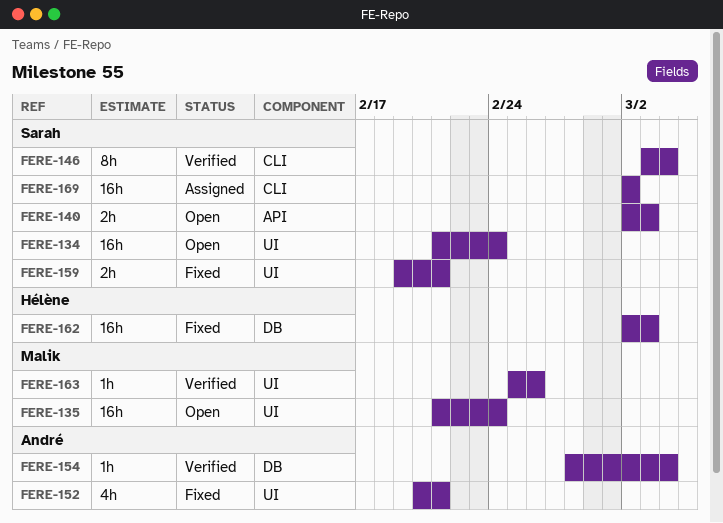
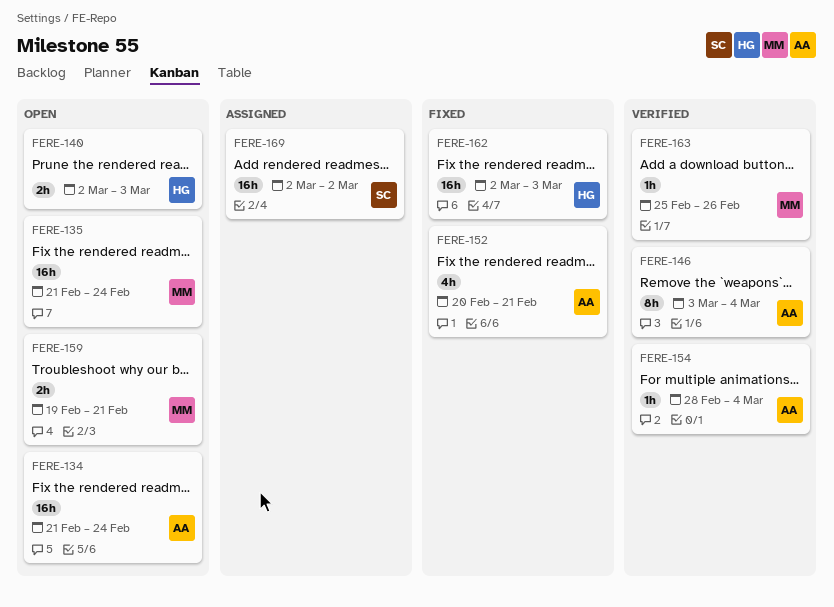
FERE-134, owner: Sarah -> André
FERE-140, owner: Sarah -> Hélène
FERE-146, owner: Sarah -> André
FERE-159, status: Fixed -> Open
FERE-159, owner: Sarah -> Malik

